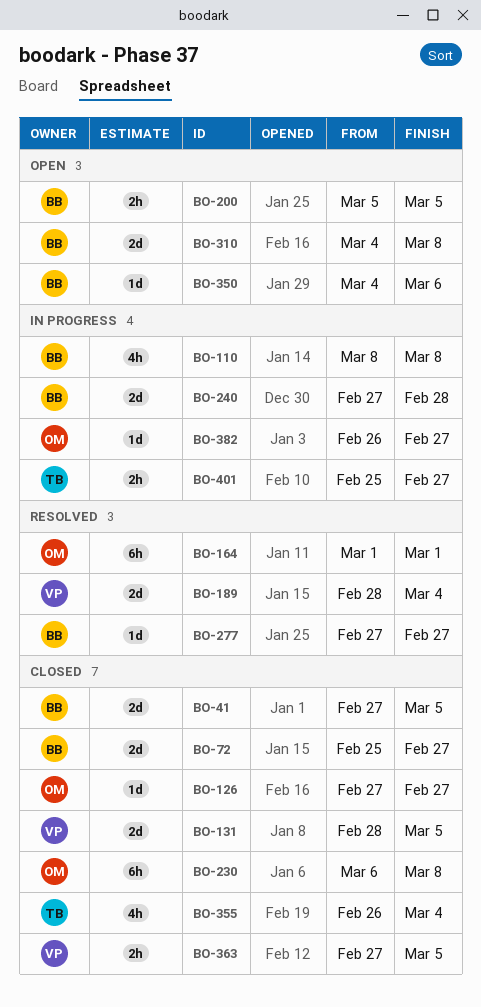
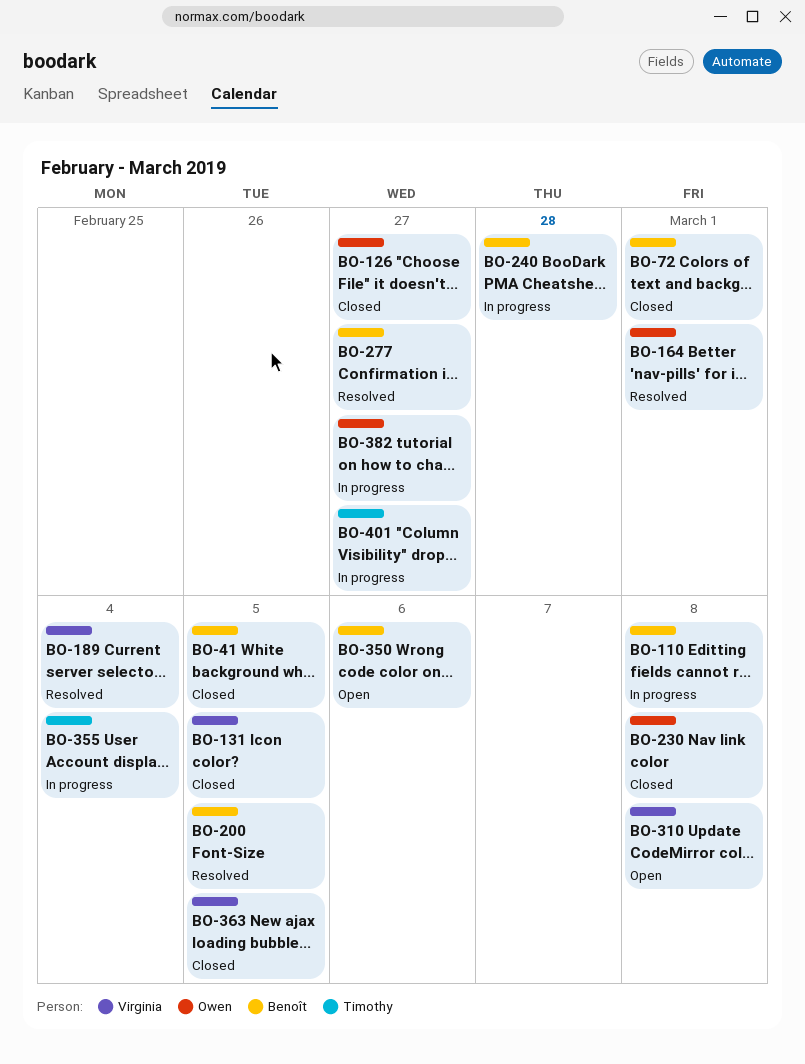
BO-72, due: Feb 27 -> Mar 1
BO-200, status: Open -> Resolved
BO-310, owner: Benoît -> Virginia
BO-355, status: Closed -> In progress

